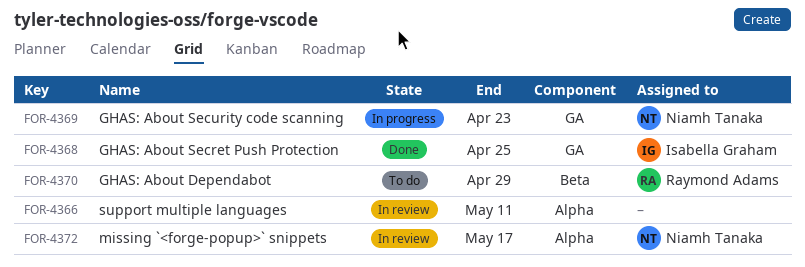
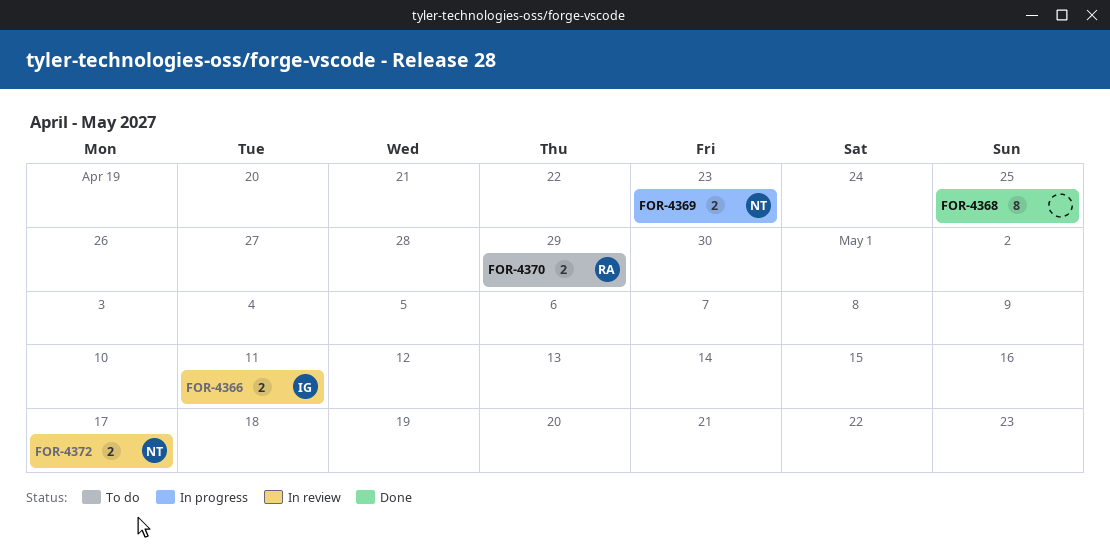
FOR-4366, owner: none -> Isabella Graham
FOR-4368, owner: Isabella Graham -> none

